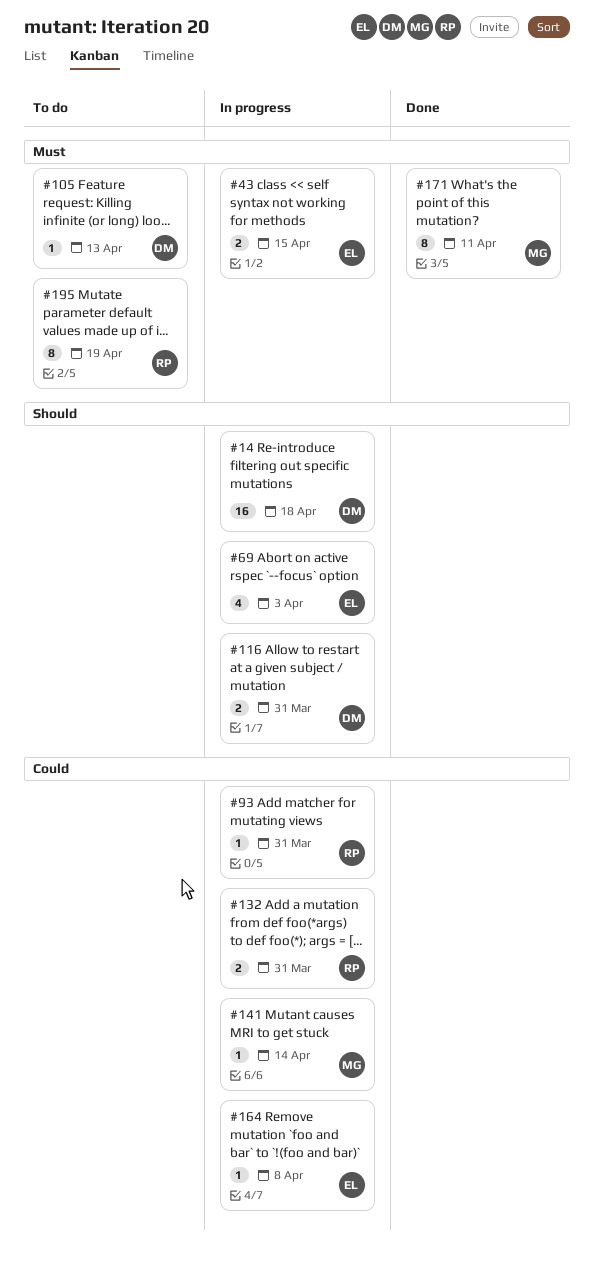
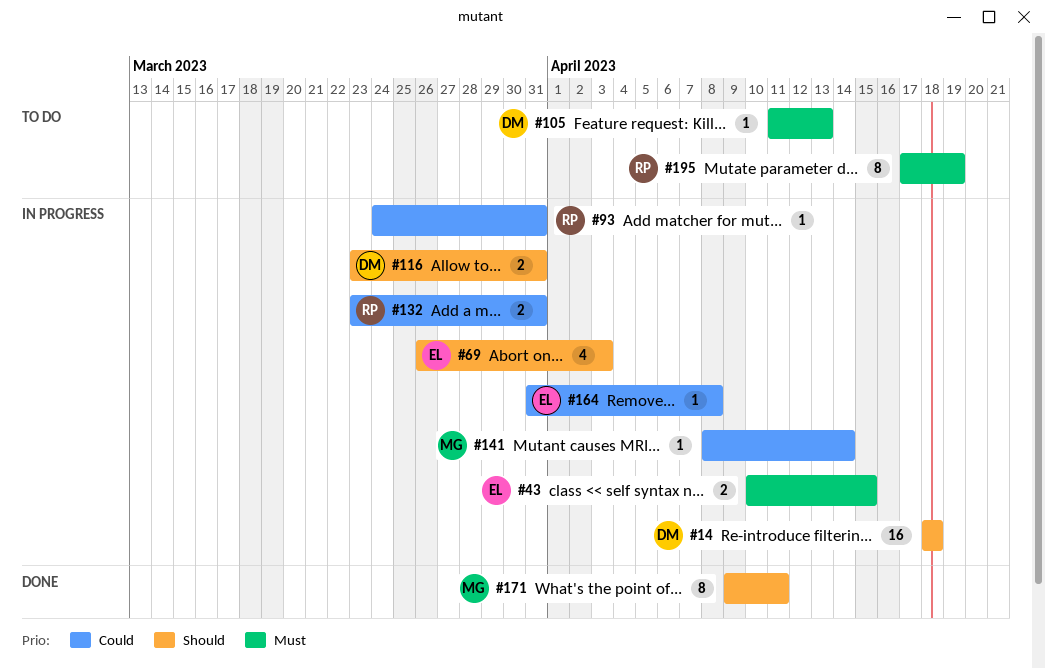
#171, priority: Must -> Should

